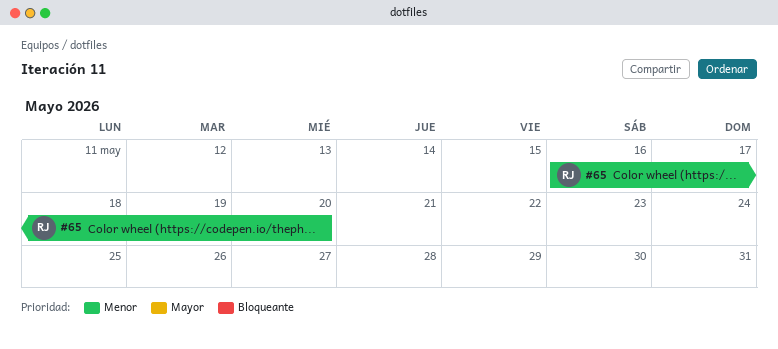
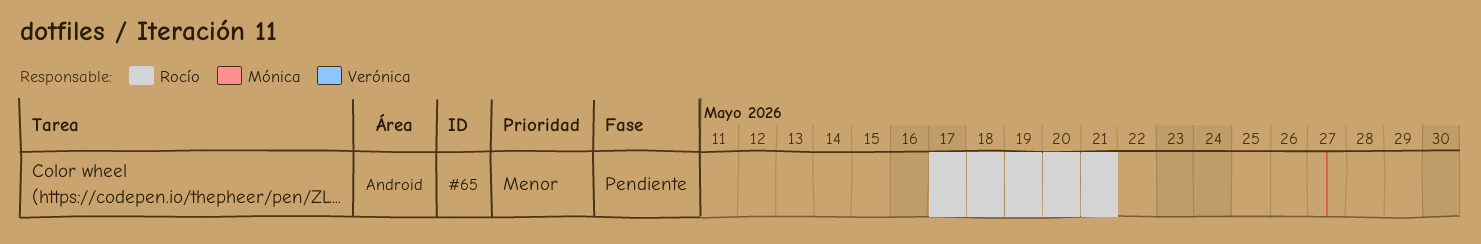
#65, start: May 16 -> May 17
#65, due: May 20 -> May 21

